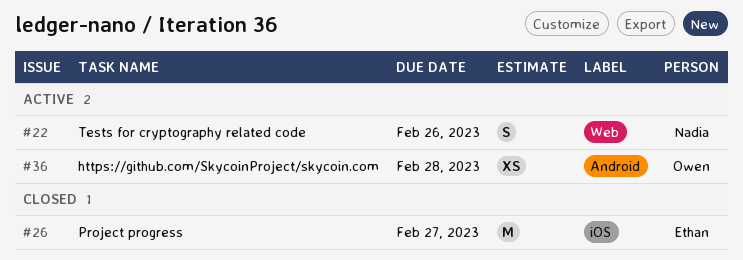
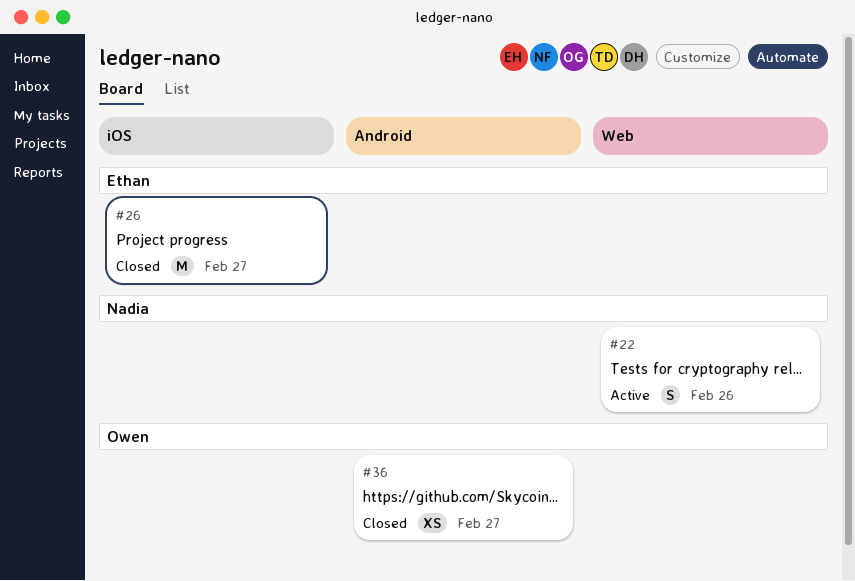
#36, status: Active -> Closed
#36, due: Feb 28 -> Feb 27

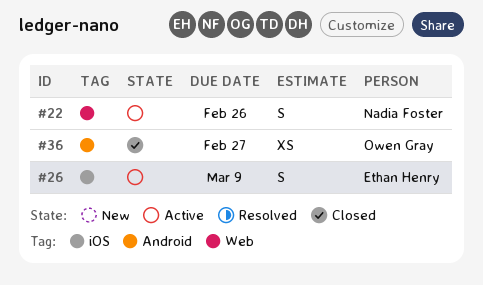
#26, status: Closed -> Active
#26, estimate: M -> S
#26, due: Feb 27 -> Mar 9

